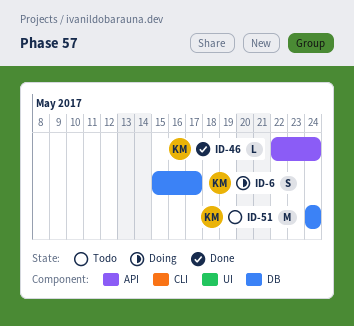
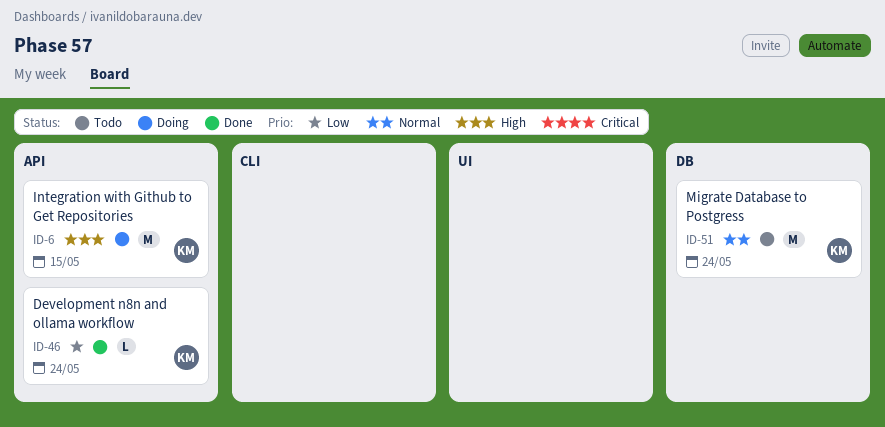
ID-6, label: DB -> API
ID-6, estimate: S -> M
ID-6, due: May 17 -> May 15

